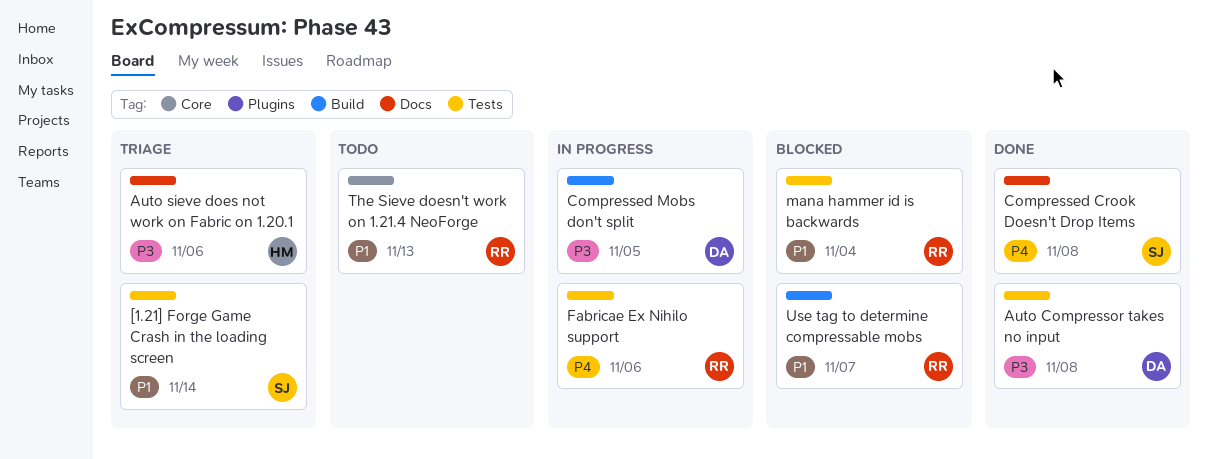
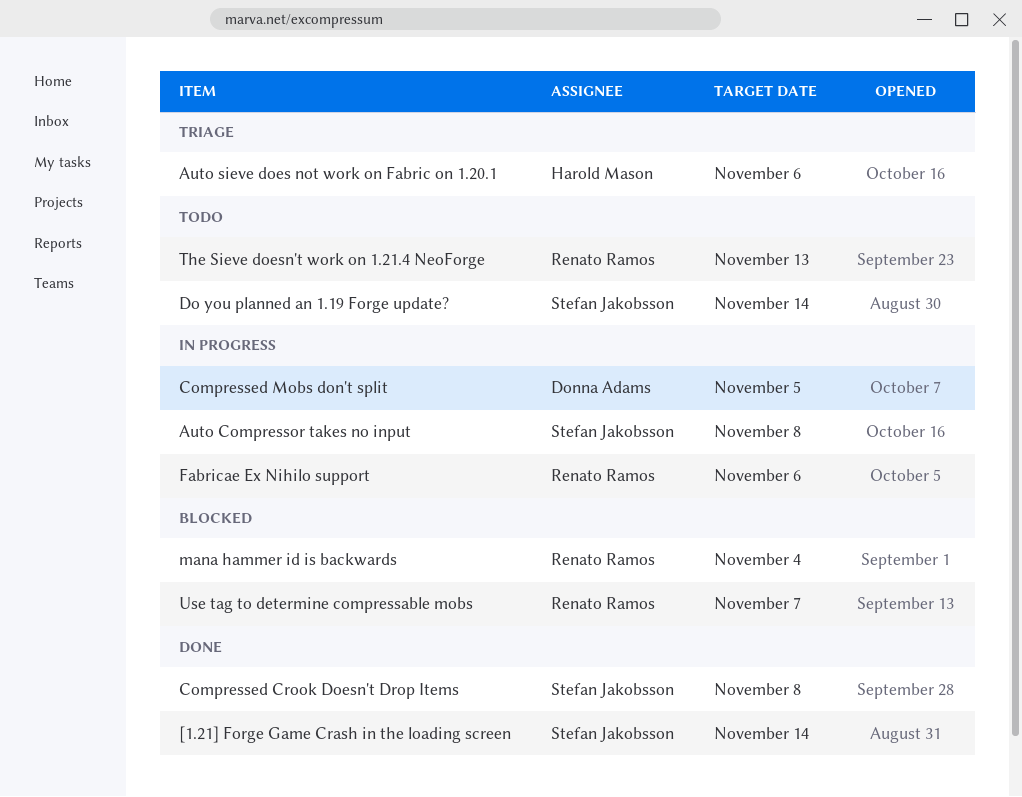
[1.21] Forge Game Crash in the loading screen, status: Triage -> Done
Auto Compressor takes no input, status: Done -> In progress
Auto Compressor takes no input, owner: Donna Adams -> Stefan Jakobsson
Do you planned an 1.19 Forge update?: none -> present

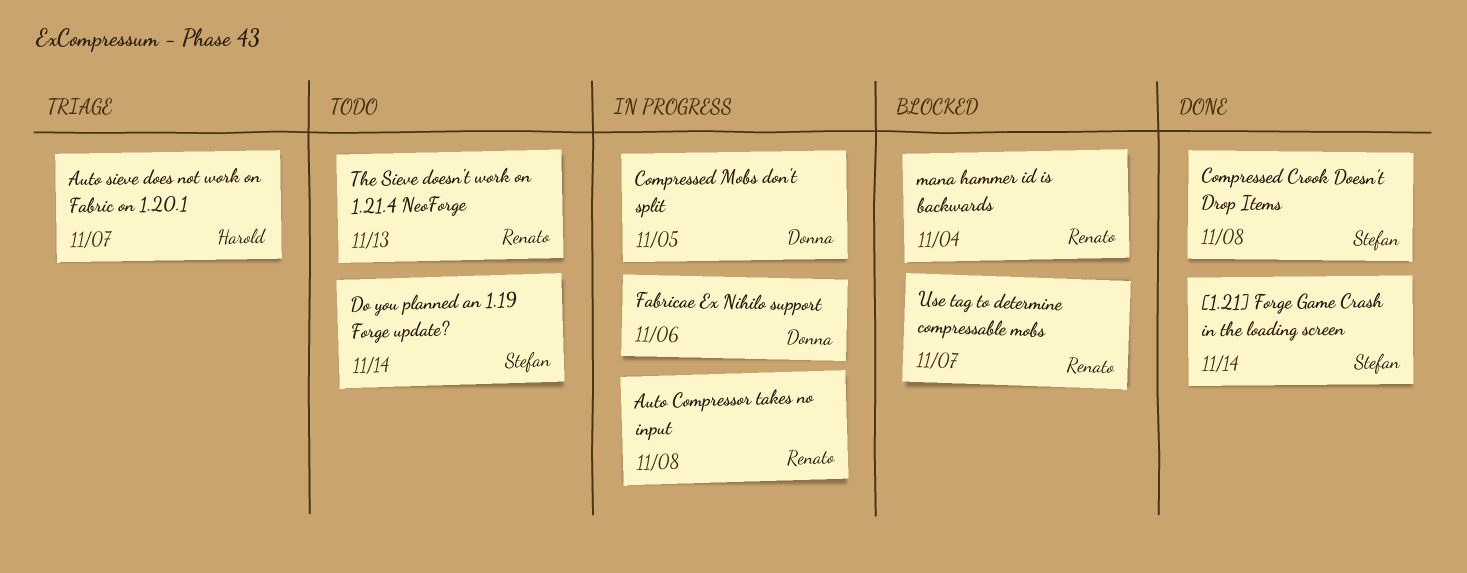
Auto Compressor takes no input, owner: Stefan Jakobsson -> Renato Ramos
Auto sieve does not work on Fabric on 1.20.1, due: Nov 6 -> Nov 7
Fabricae Ex Nihilo support, owner: Renato Ramos -> Donna Adams

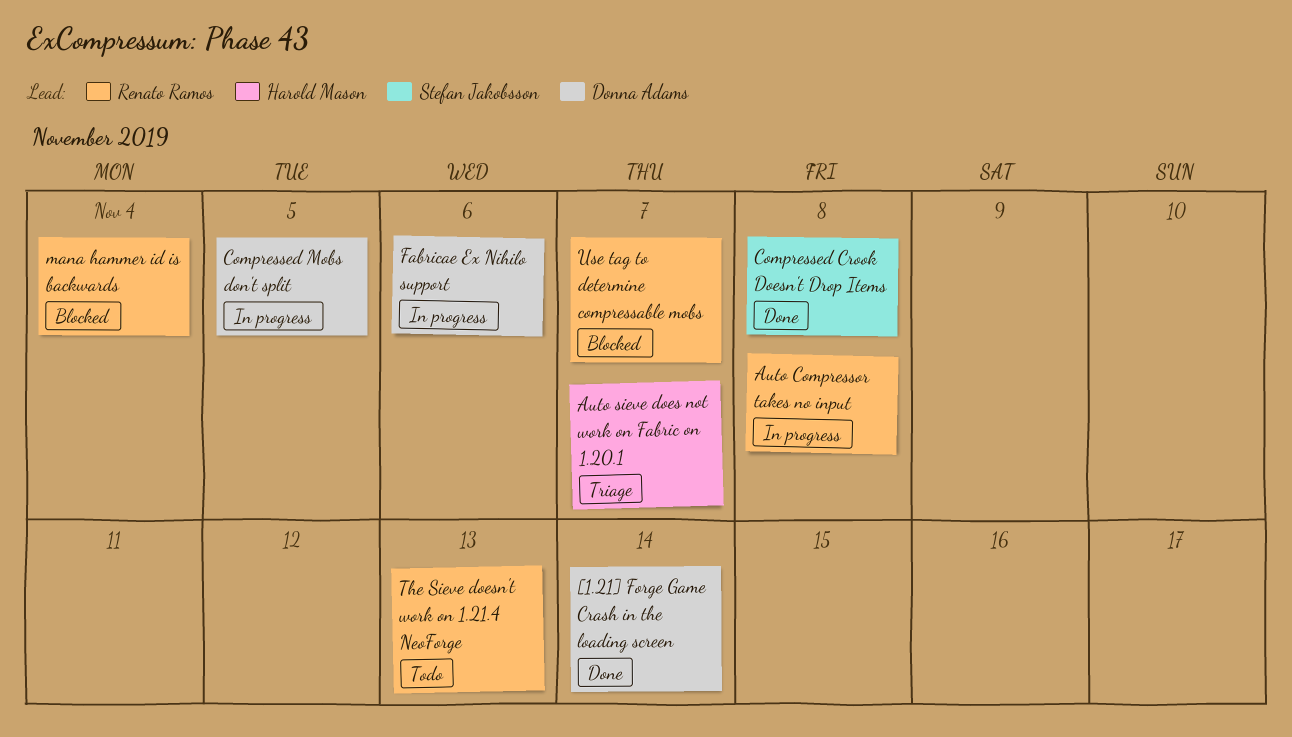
[1.21] Forge Game Crash in the loading screen, owner: Stefan Jakobsson -> Donna Adams
Do you planned an 1.19 Forge update?: present -> none

